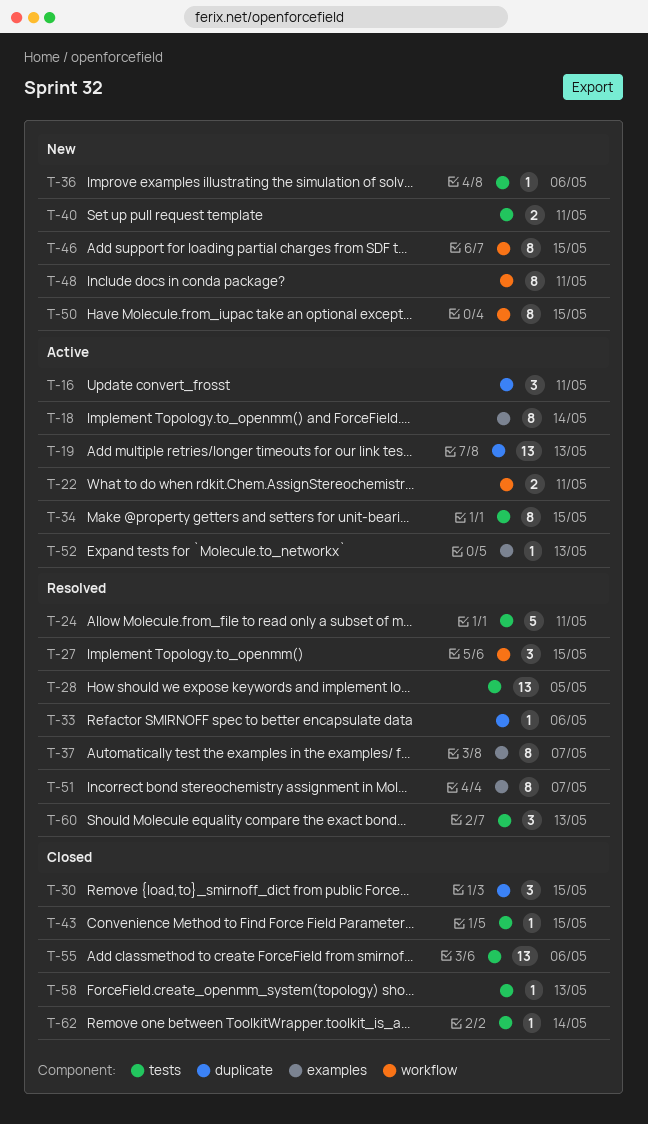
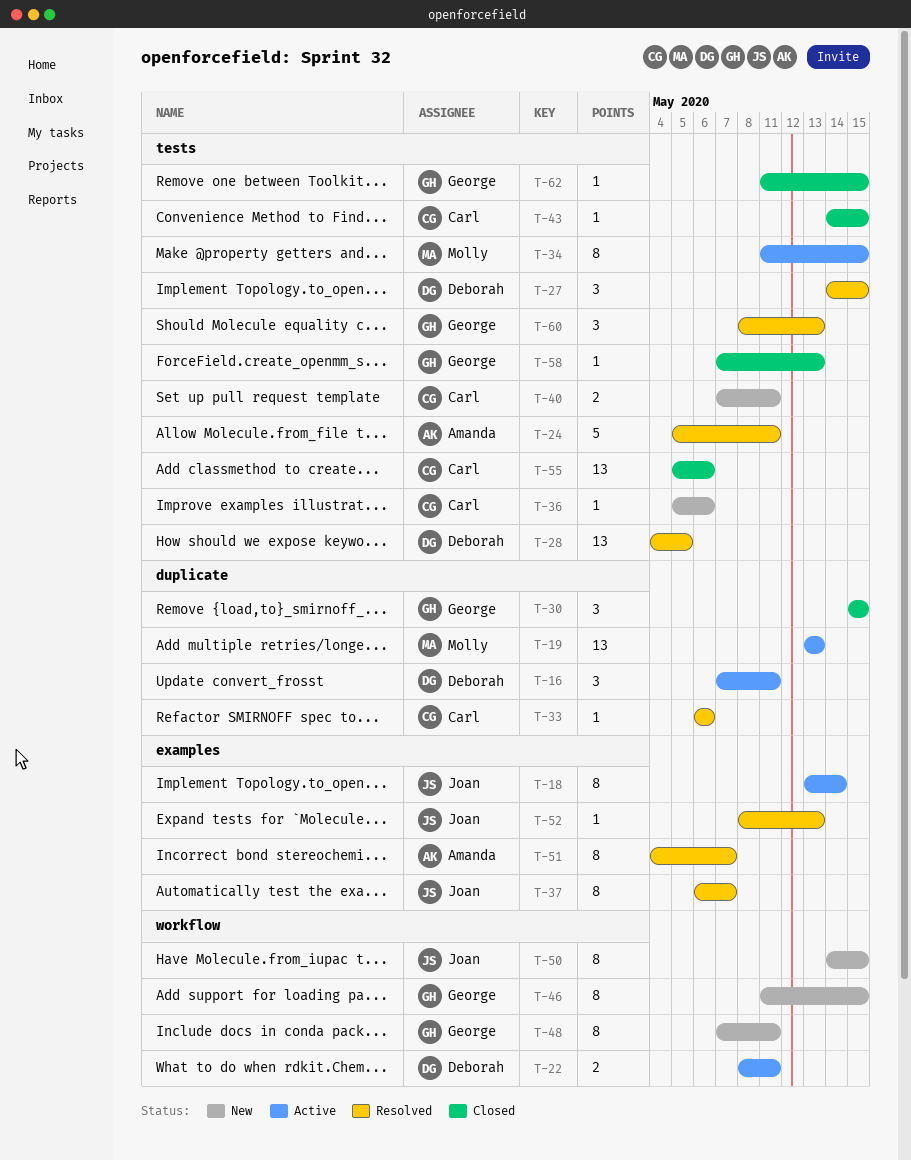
T-27, label: workflow -> tests
T-52, status: Active -> Resolved
T-62, due: May 14 -> May 15

